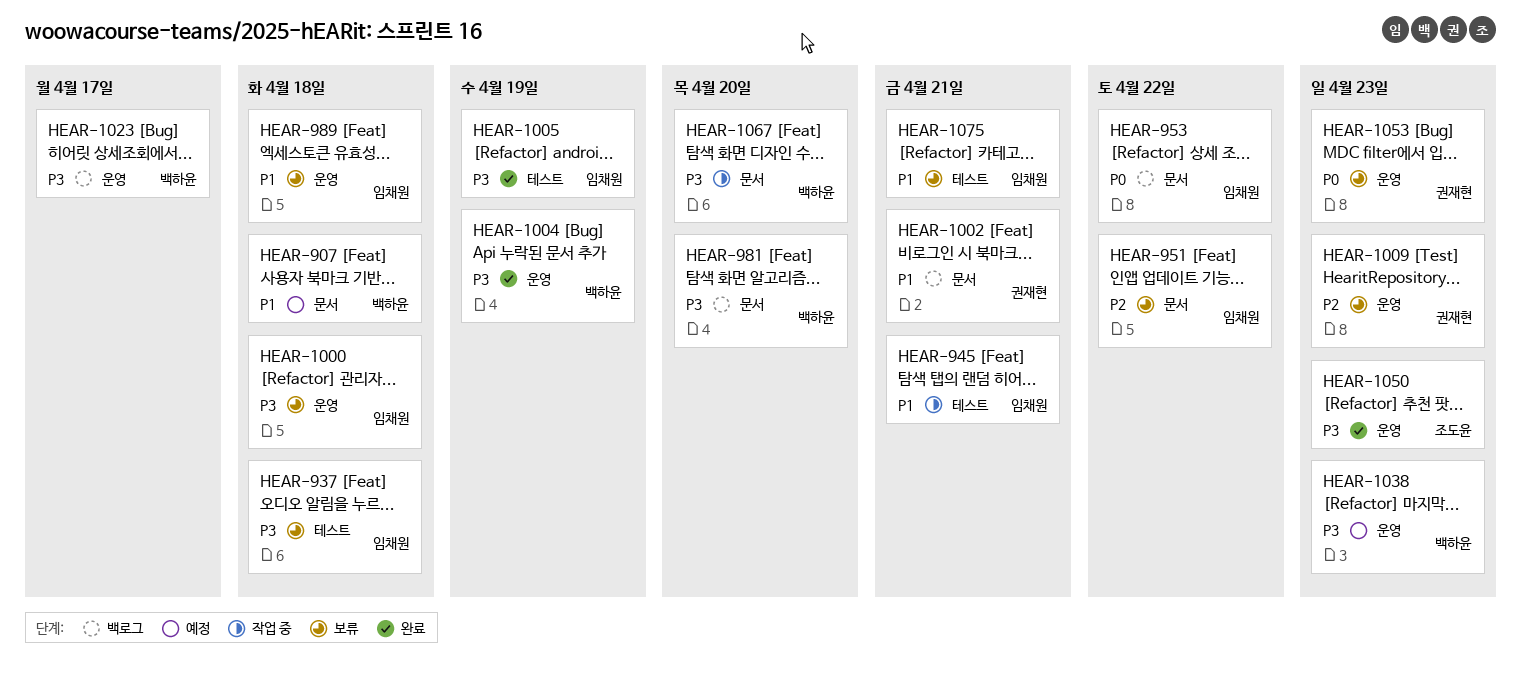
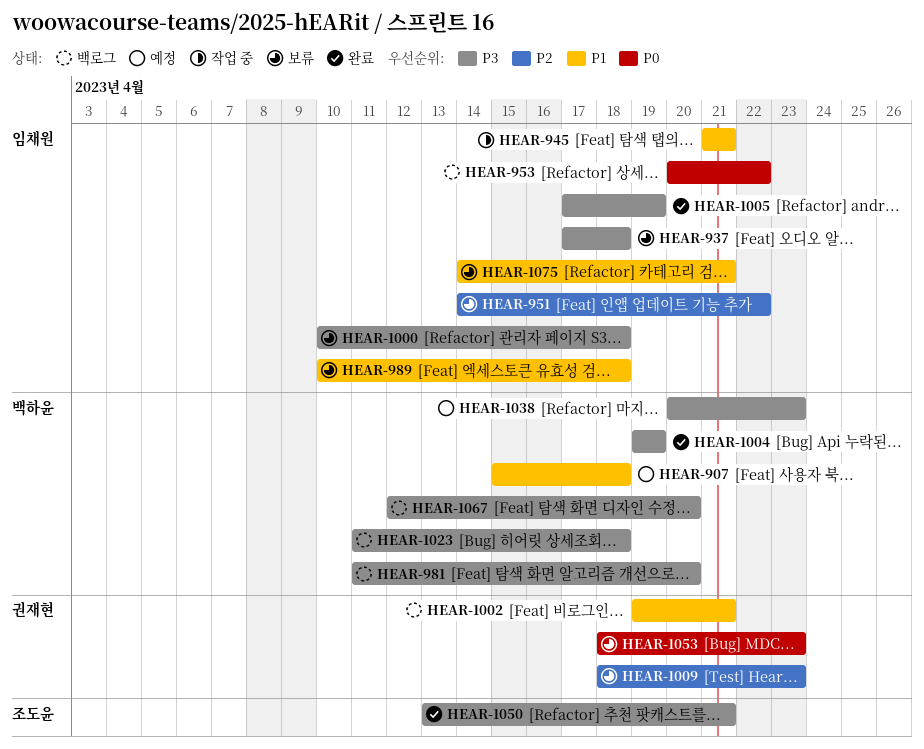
HEAR-1023, due: Apr 17 -> Apr 18
HEAR-1050, due: Apr 23 -> Apr 21
HEAR-1067, status: 작업 중 -> 백로그

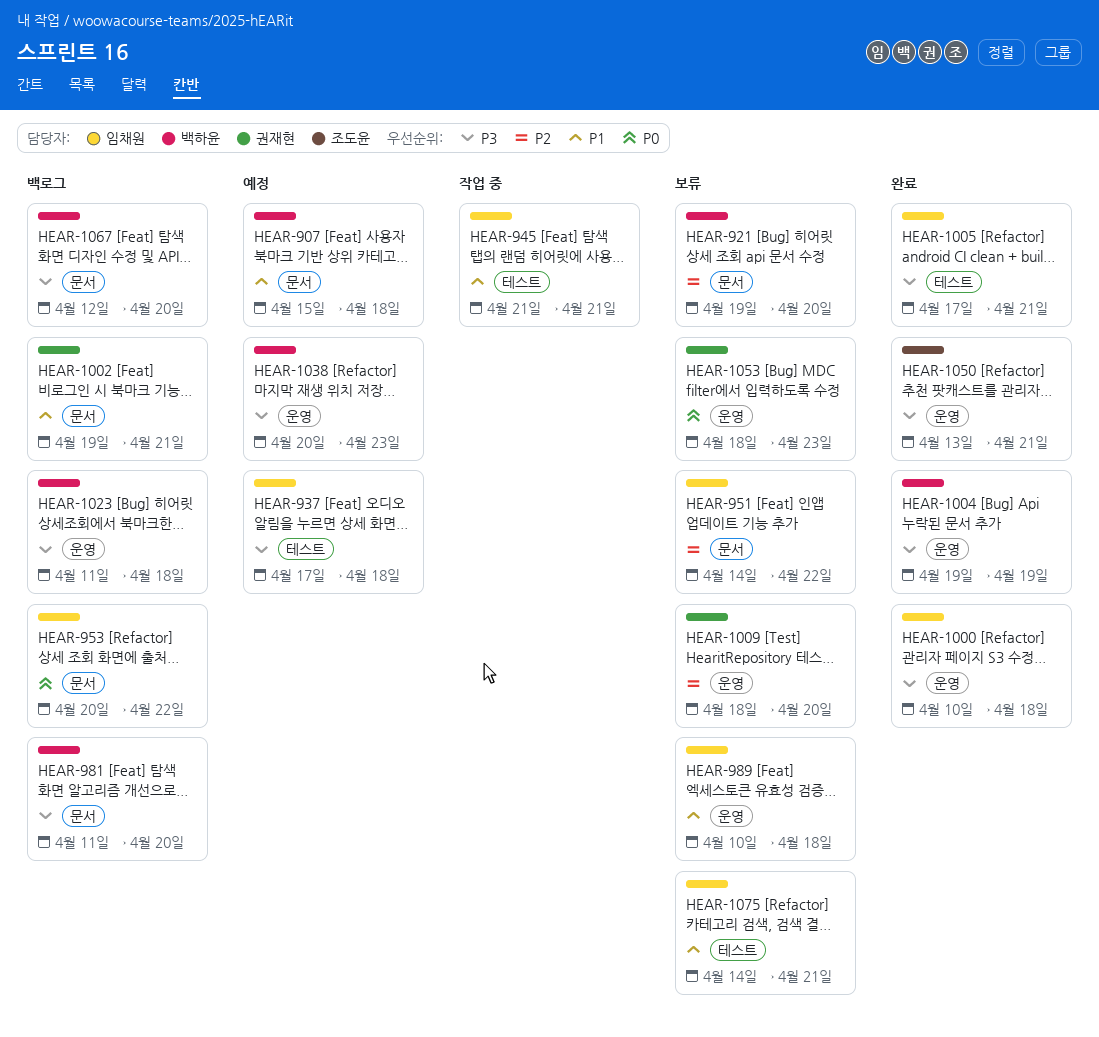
HEAR-921: none -> present
HEAR-937, status: 보류 -> 예정
HEAR-1000, status: 보류 -> 완료
HEAR-1005, due: Apr 19 -> Apr 21
HEAR-1009, due: Apr 23 -> Apr 20

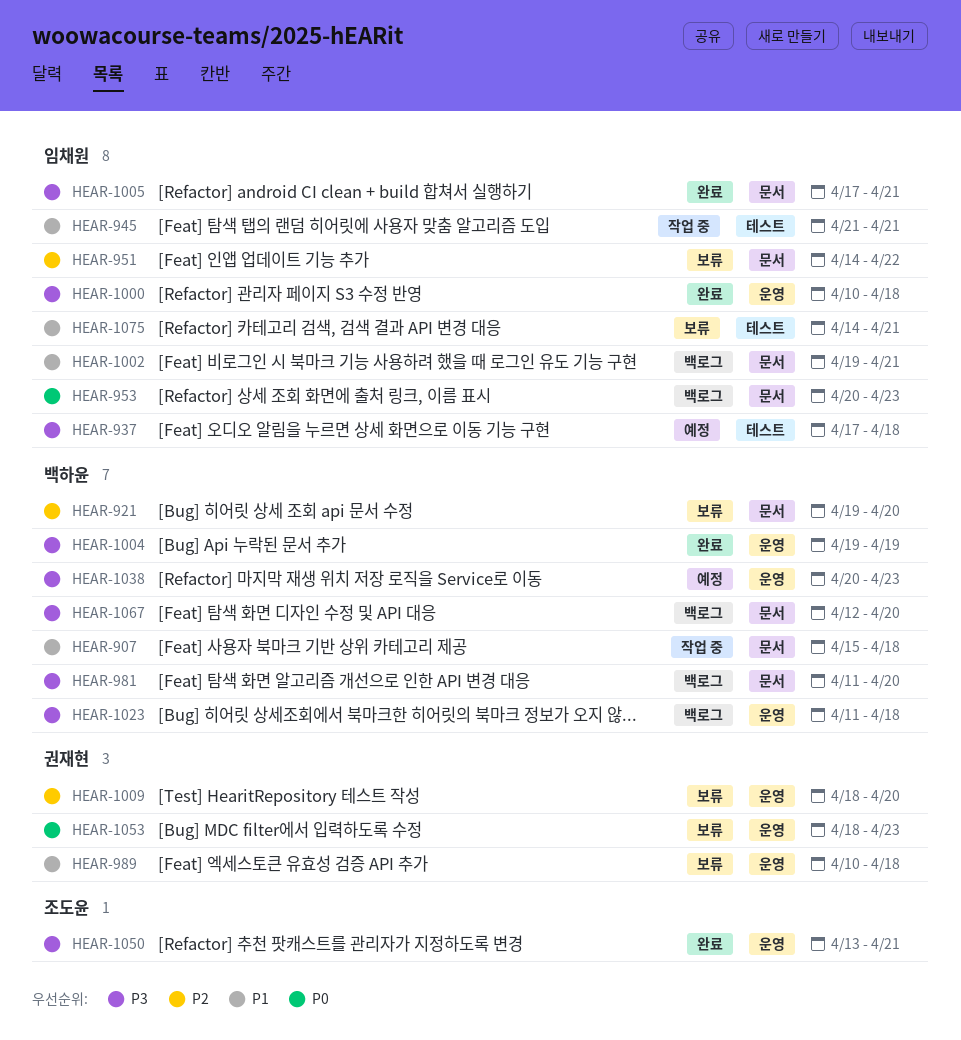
HEAR-907, status: 예정 -> 작업 중
HEAR-953, due: Apr 22 -> Apr 23
HEAR-989, owner: 임채원 -> 권재현
HEAR-1002, owner: 권재현 -> 임채원
HEAR-1005, label: 테스트 -> 문서

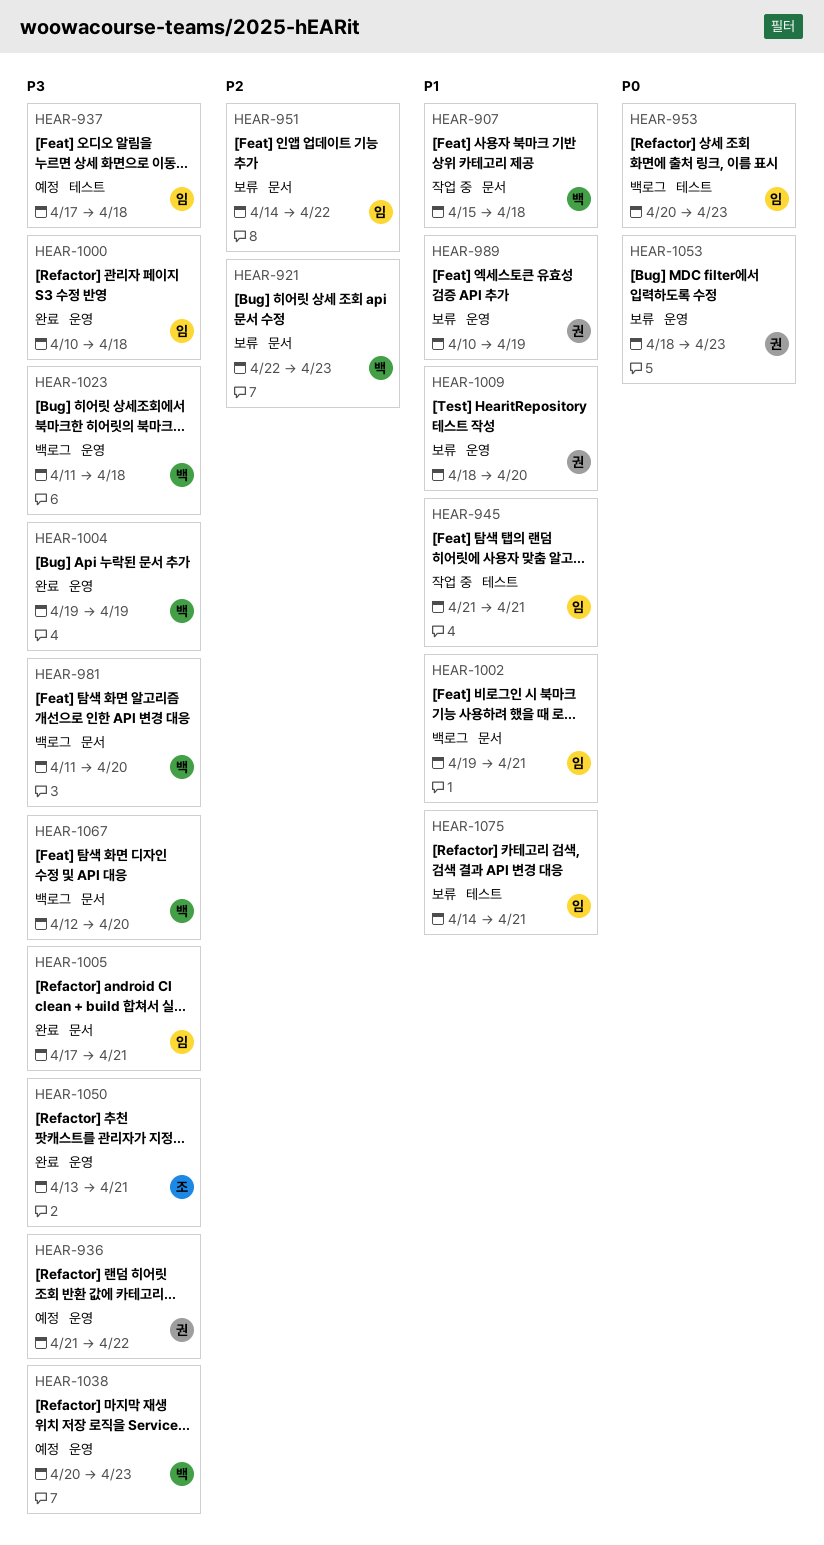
HEAR-921, start: Apr 19 -> Apr 22
HEAR-921, due: Apr 20 -> Apr 23
HEAR-936: none -> present
HEAR-953, label: 문서 -> 테스트
HEAR-989, due: Apr 18 -> Apr 19
HEAR-1009, priority: P2 -> P1

